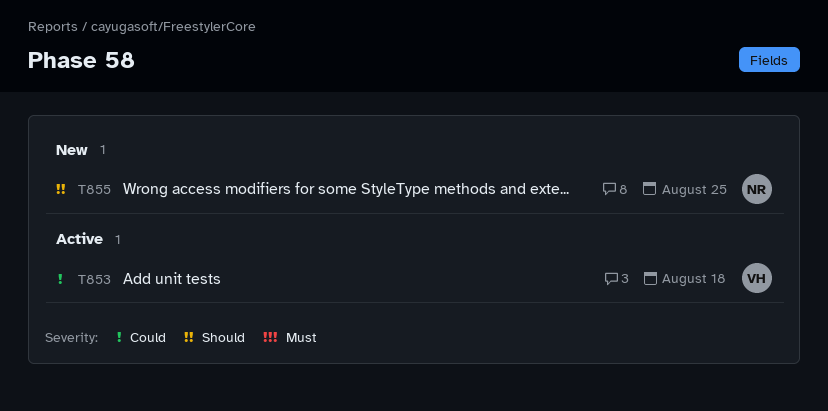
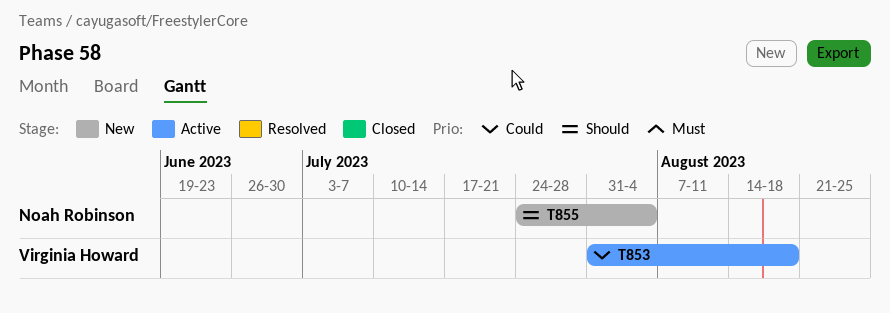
T855, due: Aug 25 -> Aug 4

